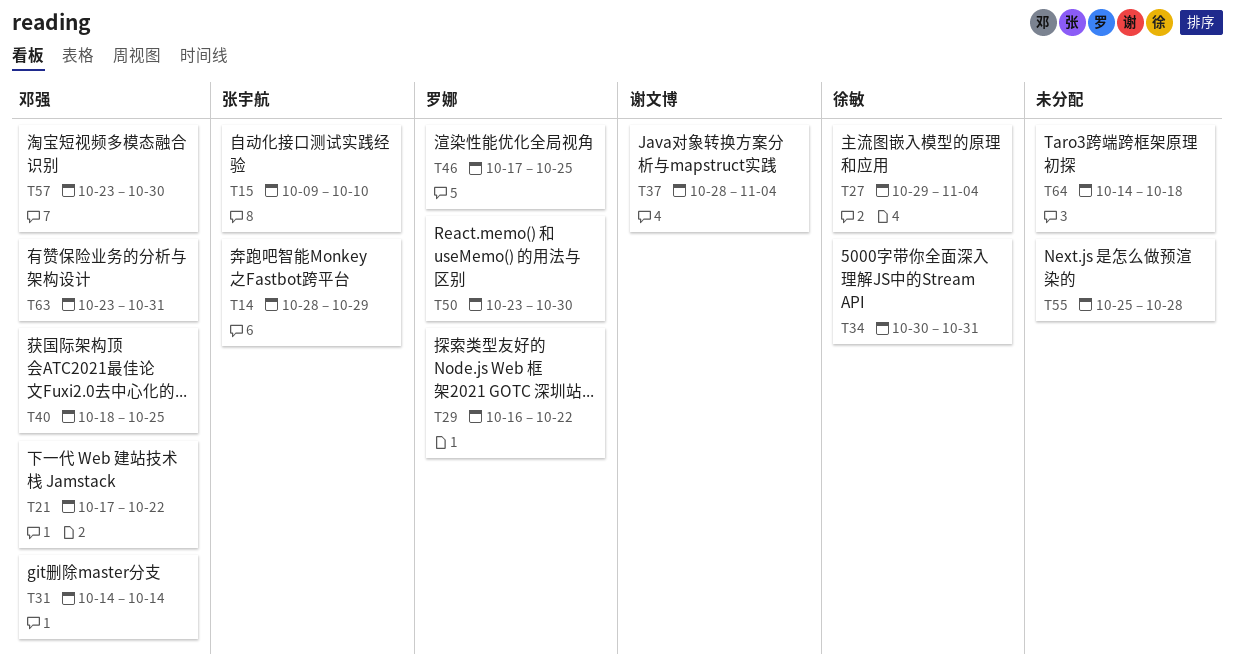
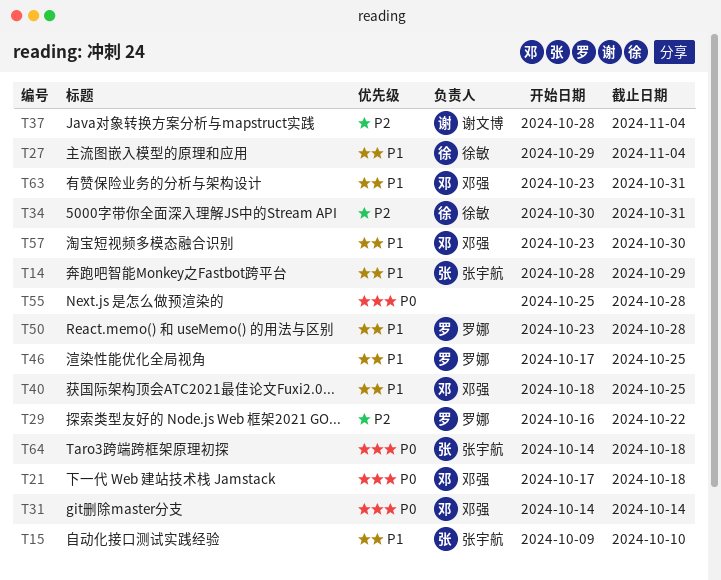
T21, due: Oct 22 -> Oct 18
T50, due: Oct 30 -> Oct 28
T64, owner: none -> 张宇航

